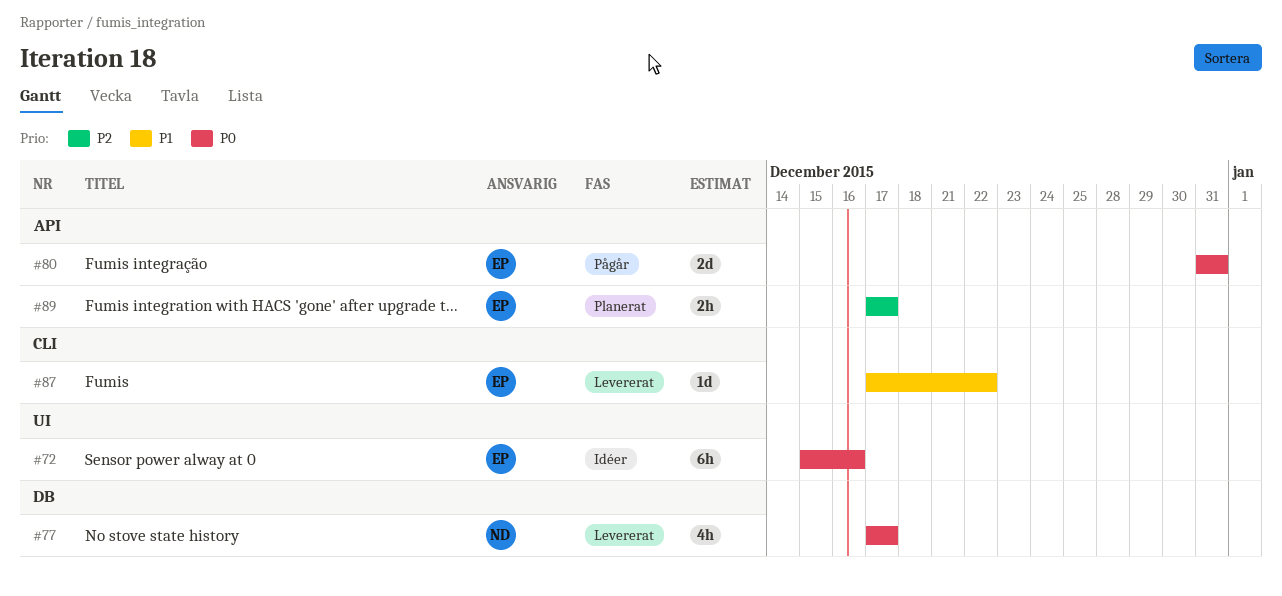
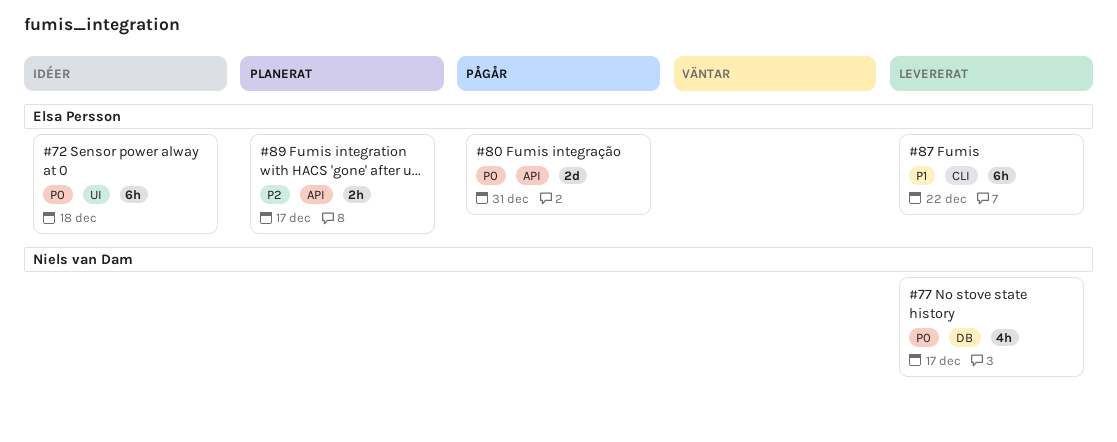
#72, due: Dec 16 -> Dec 18
#87, estimate: 1d -> 6h

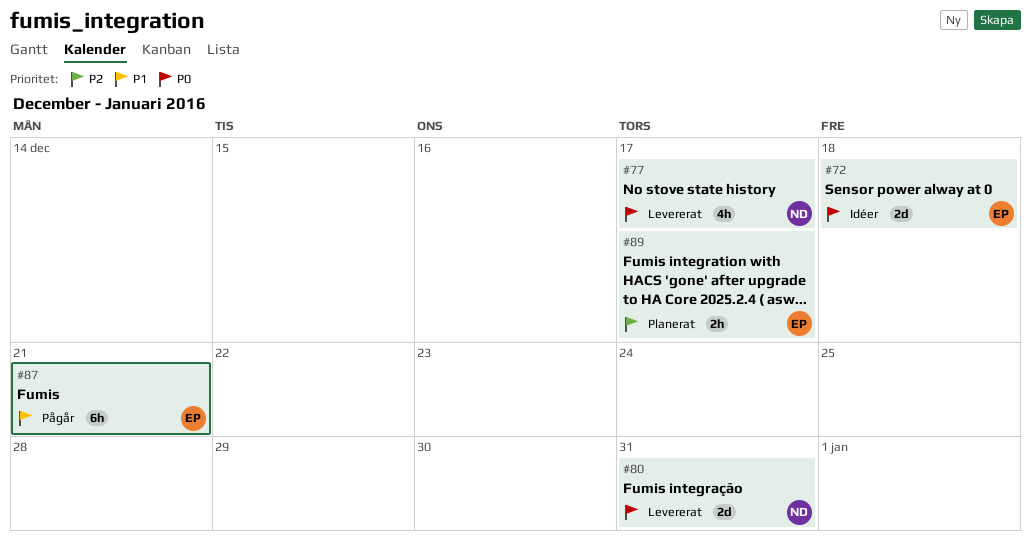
#72, estimate: 6h -> 2d
#80, status: Pågår -> Levererat
#80, owner: Elsa Persson -> Niels van Dam
#87, status: Levererat -> Pågår
#87, due: Dec 22 -> Dec 21

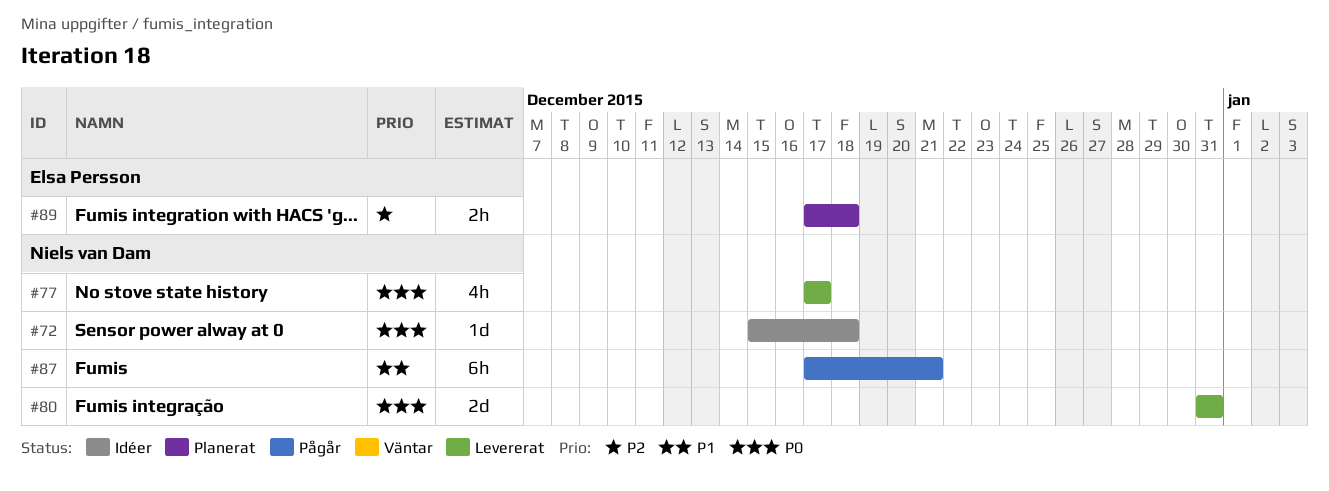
#72, owner: Elsa Persson -> Niels van Dam
#72, estimate: 2d -> 1d
#87, owner: Elsa Persson -> Niels van Dam
#89, due: Dec 17 -> Dec 18

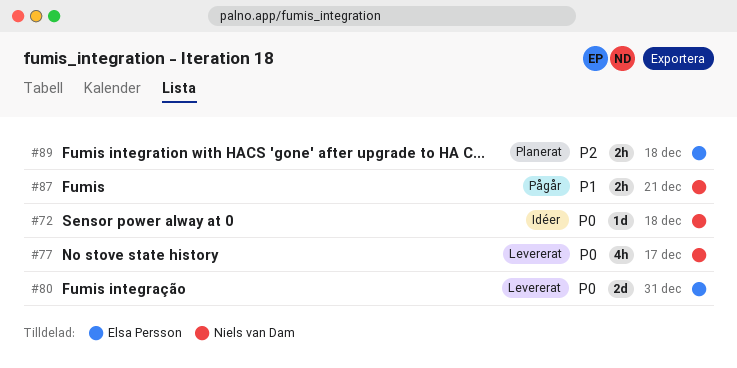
#80, owner: Niels van Dam -> Elsa Persson
#87, estimate: 6h -> 2h

